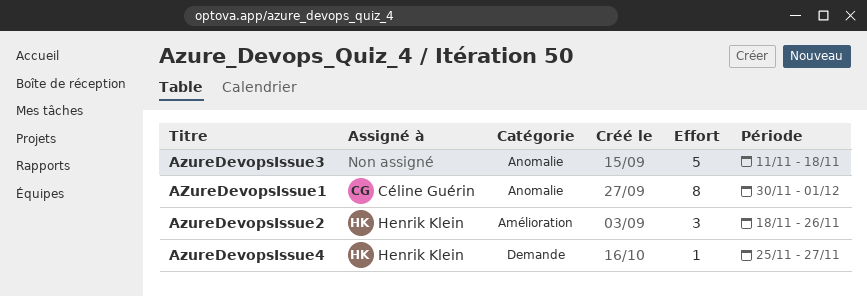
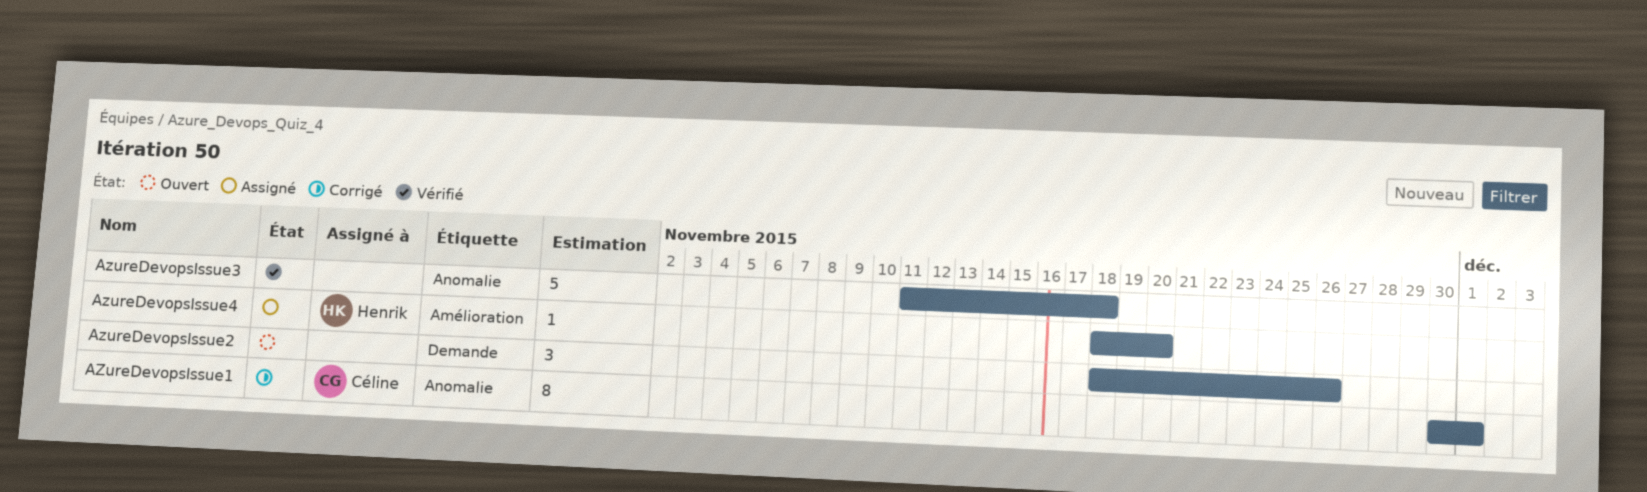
AzureDevopsIssue2, owner: Henrik Klein -> none
AzureDevopsIssue2, label: Amélioration -> Demande
AzureDevopsIssue4, label: Demande -> Amélioration
AzureDevopsIssue4, start: Nov 25 -> Nov 18
AzureDevopsIssue4, due: Nov 27 -> Nov 20

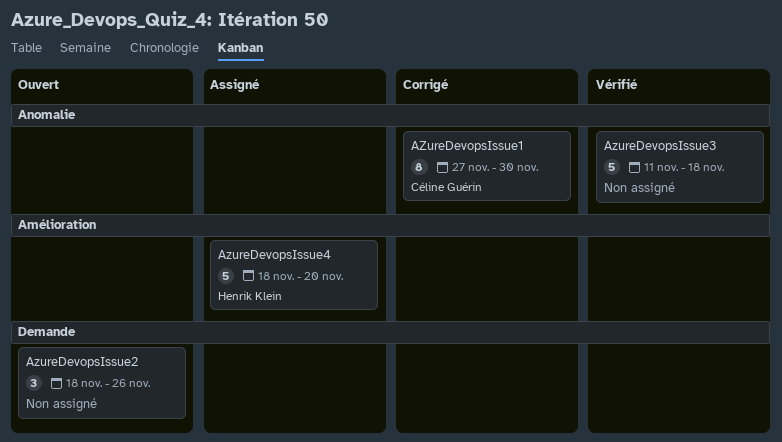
AZureDevopsIssue1, start: Nov 30 -> Nov 27
AZureDevopsIssue1, due: Dec 1 -> Nov 30
AzureDevopsIssue4, estimate: 1 -> 5

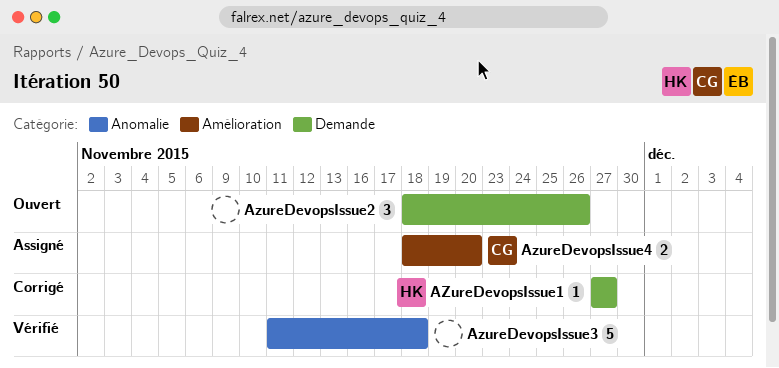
AZureDevopsIssue1, owner: Céline Guérin -> Henrik Klein
AZureDevopsIssue1, label: Anomalie -> Demande
AZureDevopsIssue1, estimate: 8 -> 1
AZureDevopsIssue1, due: Nov 30 -> Nov 27
AzureDevopsIssue4, owner: Henrik Klein -> Céline Guérin
AzureDevopsIssue4, estimate: 5 -> 2

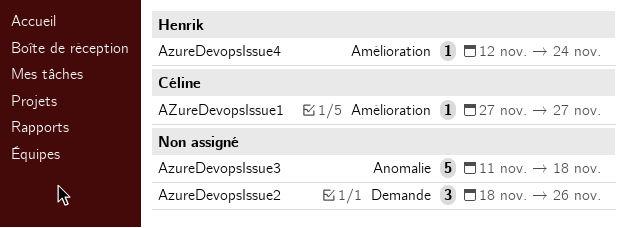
AZureDevopsIssue1, owner: Henrik -> Céline
AZureDevopsIssue1, label: Demande -> Amélioration
AzureDevopsIssue4, owner: Céline -> Henrik
AzureDevopsIssue4, estimate: 2 -> 1
AzureDevopsIssue4, start: Nov 18 -> Nov 12
AzureDevopsIssue4, due: Nov 20 -> Nov 24

